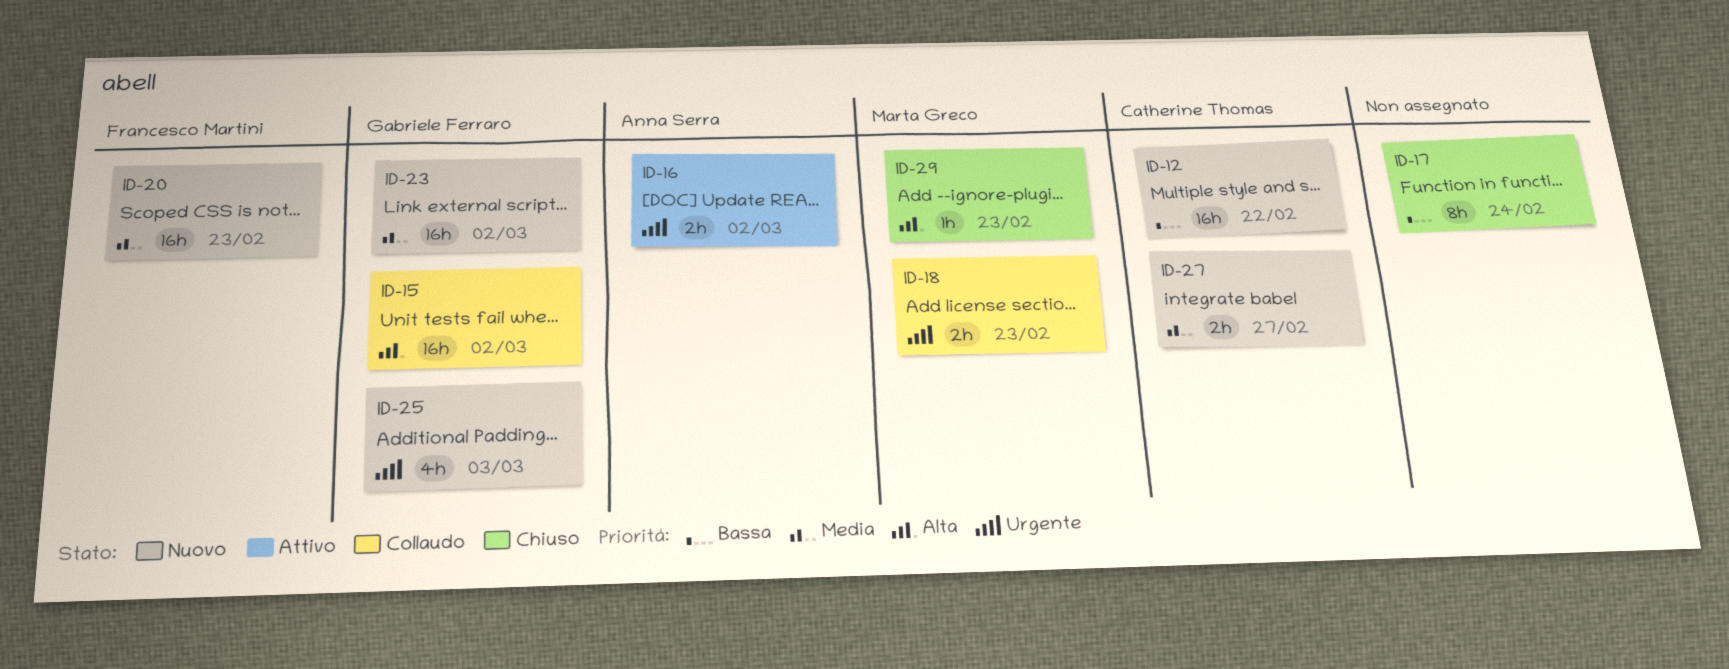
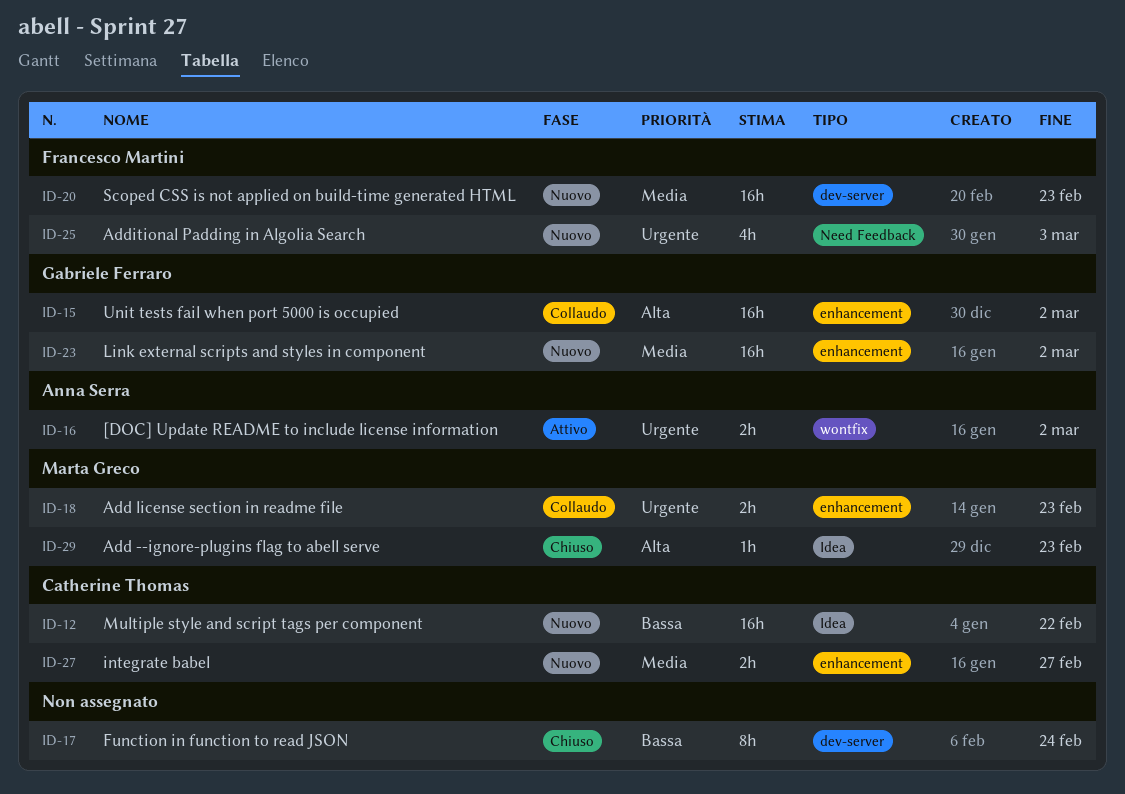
ID-25, owner: Gabriele Ferraro -> Francesco Martini

